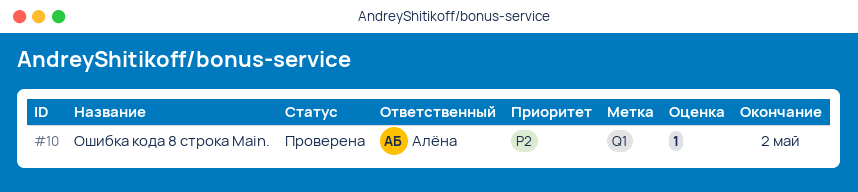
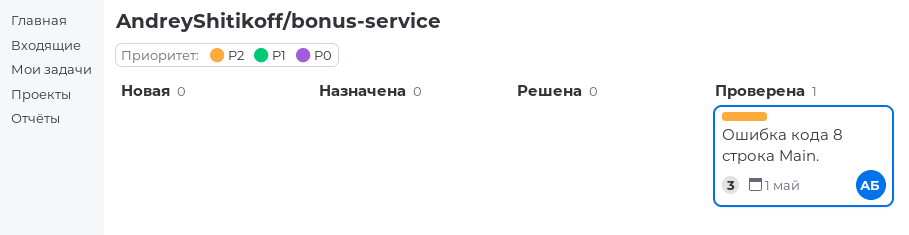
Ошибка кода 8 строка Main., estimate: 1 -> 3
Ошибка кода 8 строка Main., due: May 2 -> May 1

